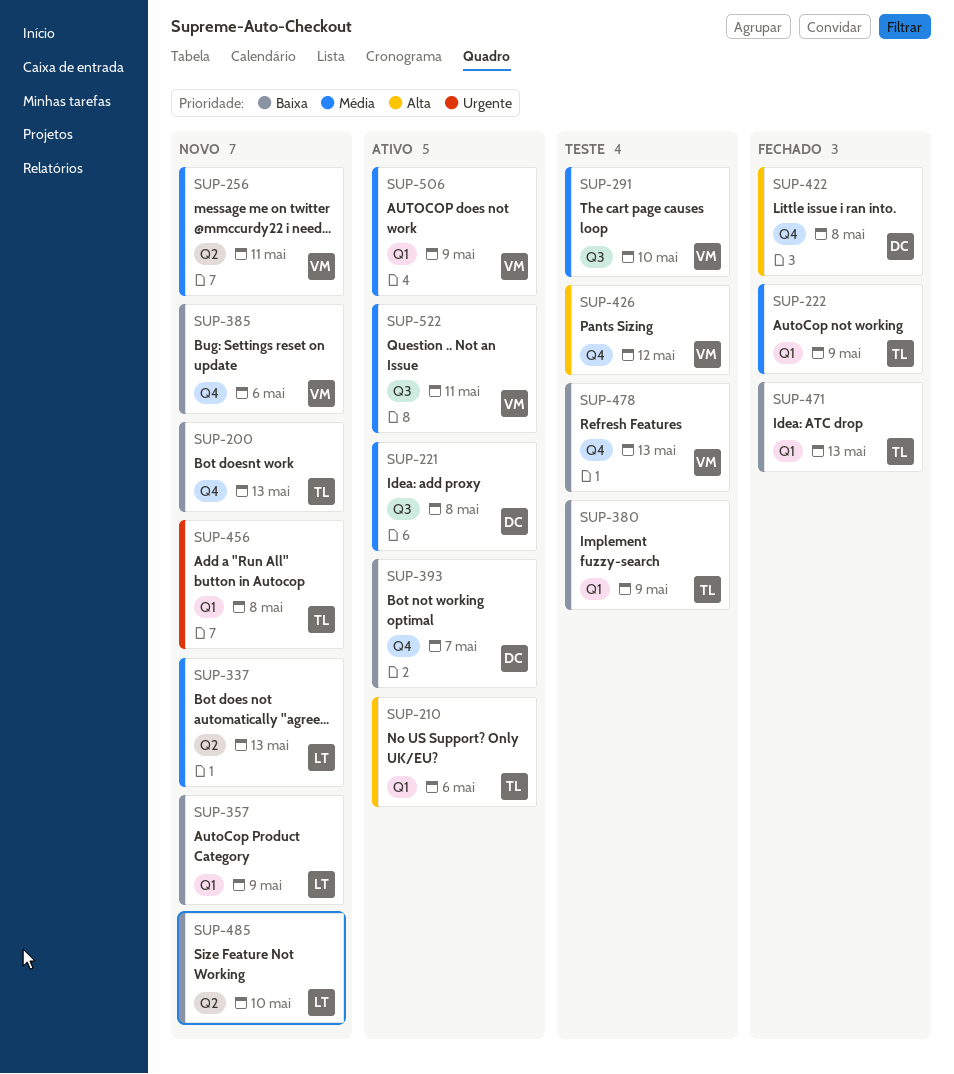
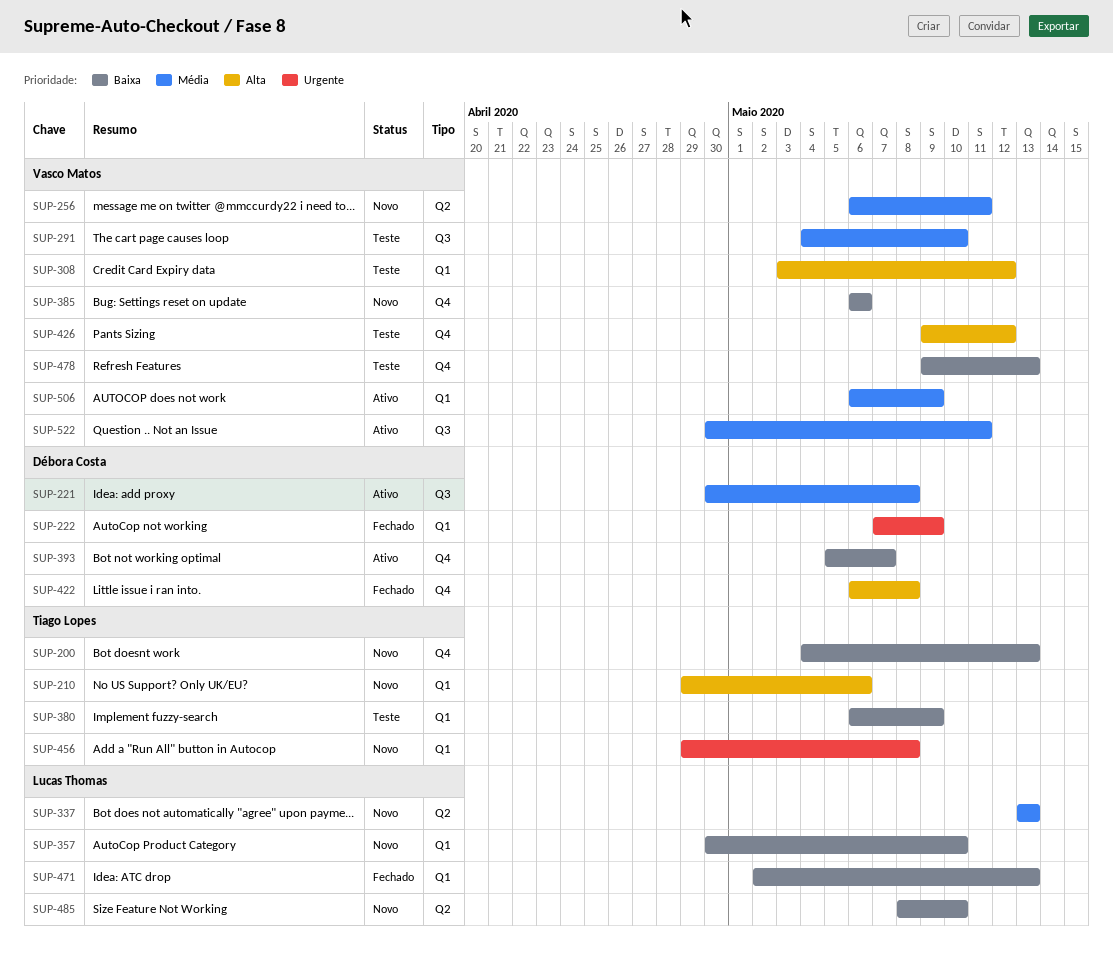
SUP-210, status: Ativo -> Novo
SUP-222, owner: Tiago Lopes -> Débora Costa
SUP-222, priority: Média -> Urgente
SUP-308: none -> present
SUP-357, due: May 9 -> May 10
SUP-471, owner: Tiago Lopes -> Lucas Thomas

